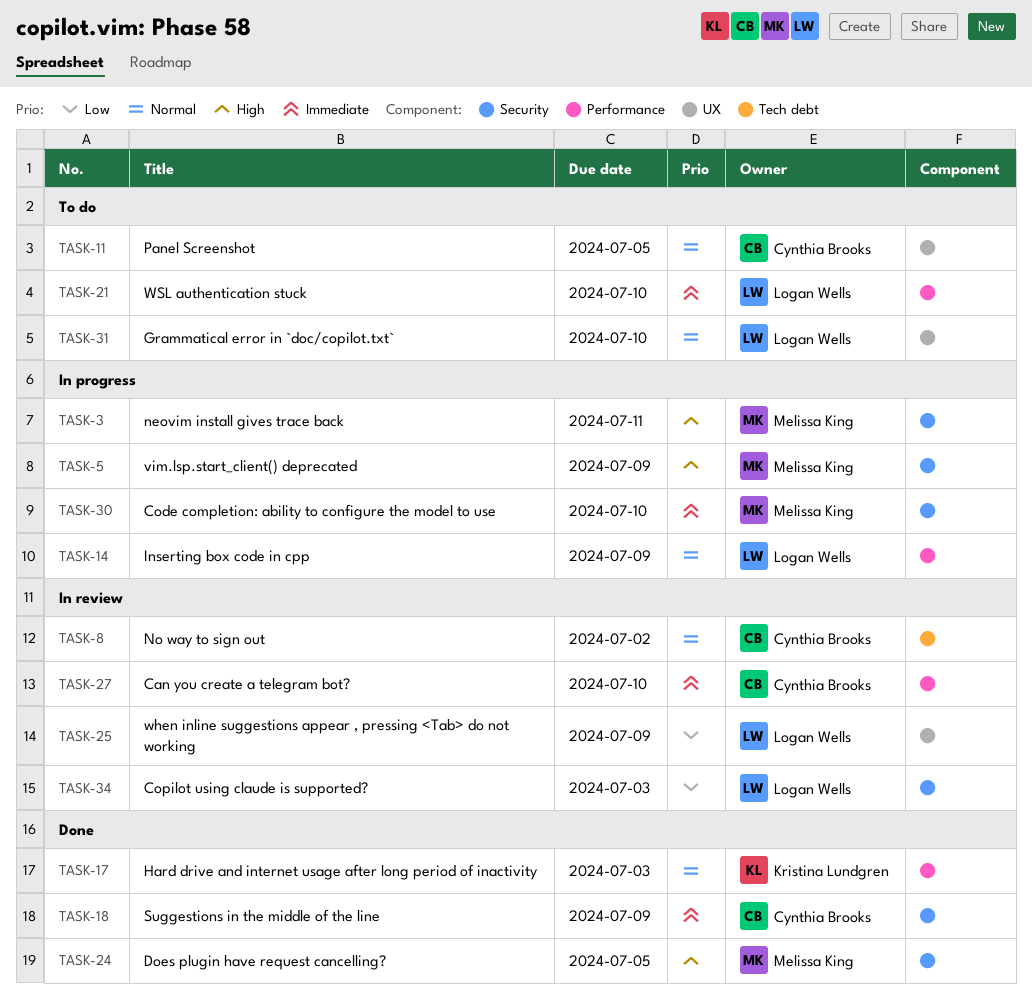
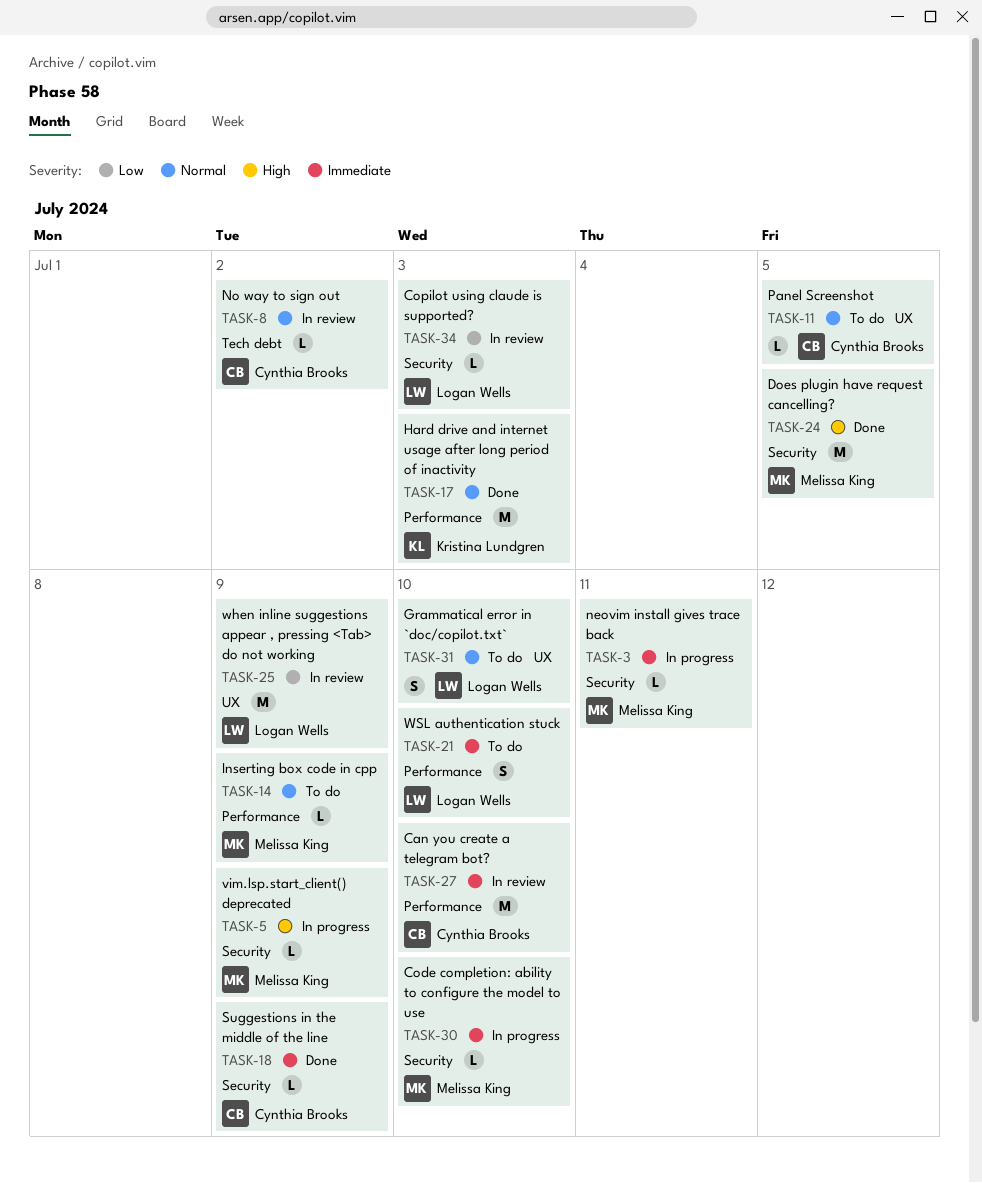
TASK-3, priority: High -> Immediate
TASK-14, status: In progress -> To do
TASK-14, owner: Logan Wells -> Melissa King

